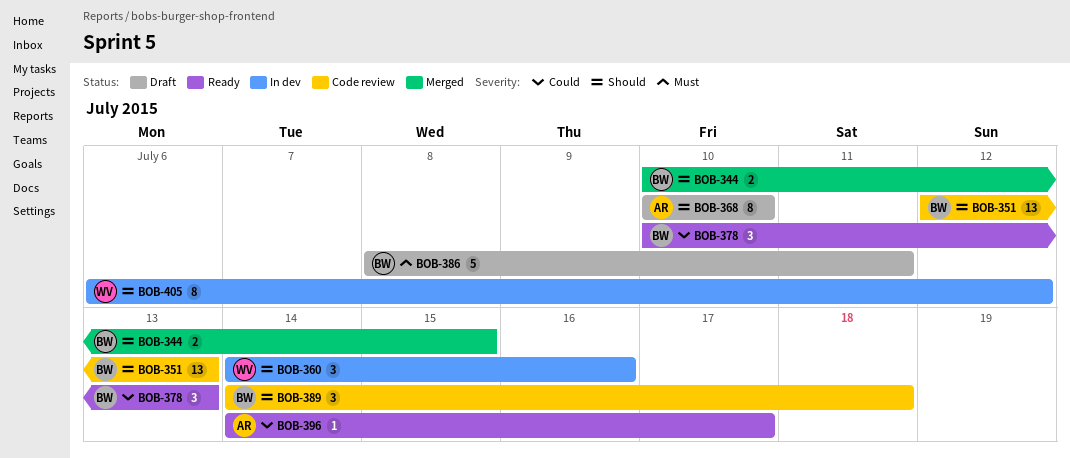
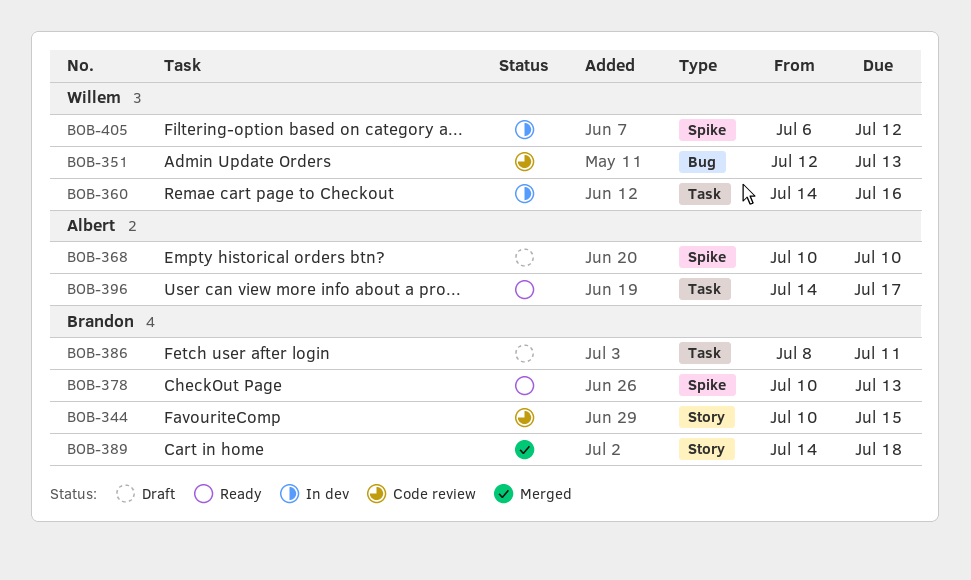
BOB-344, status: Merged -> Code review
BOB-351, owner: Brandon -> Willem
BOB-389, status: Code review -> Merged

